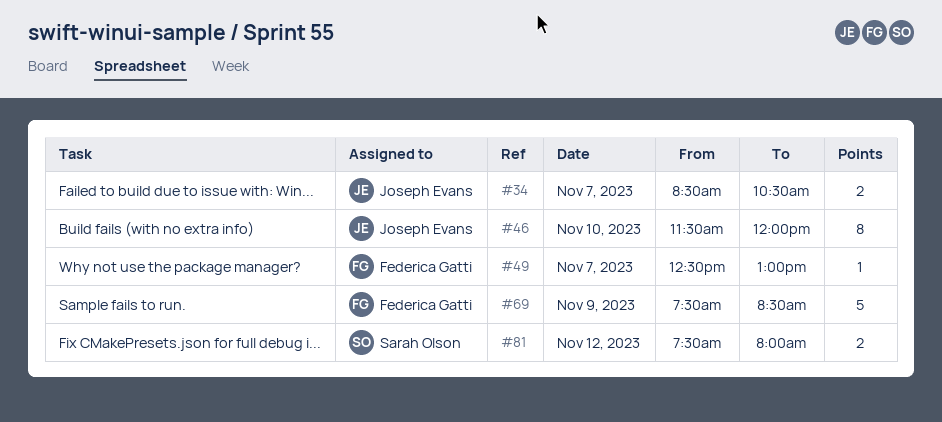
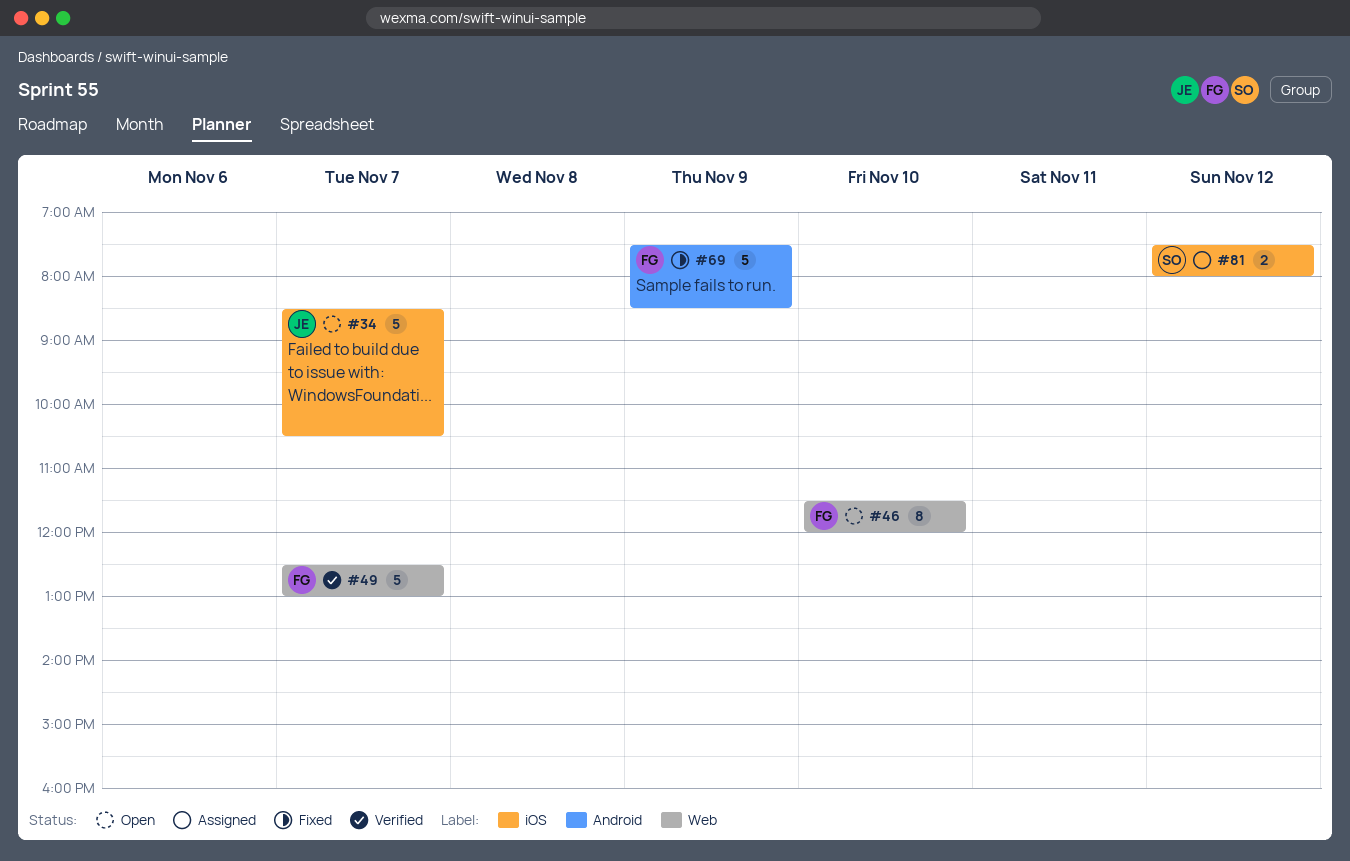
#34, estimate: 2 -> 5
#46, owner: Joseph Evans -> Federica Gatti
#49, estimate: 1 -> 5

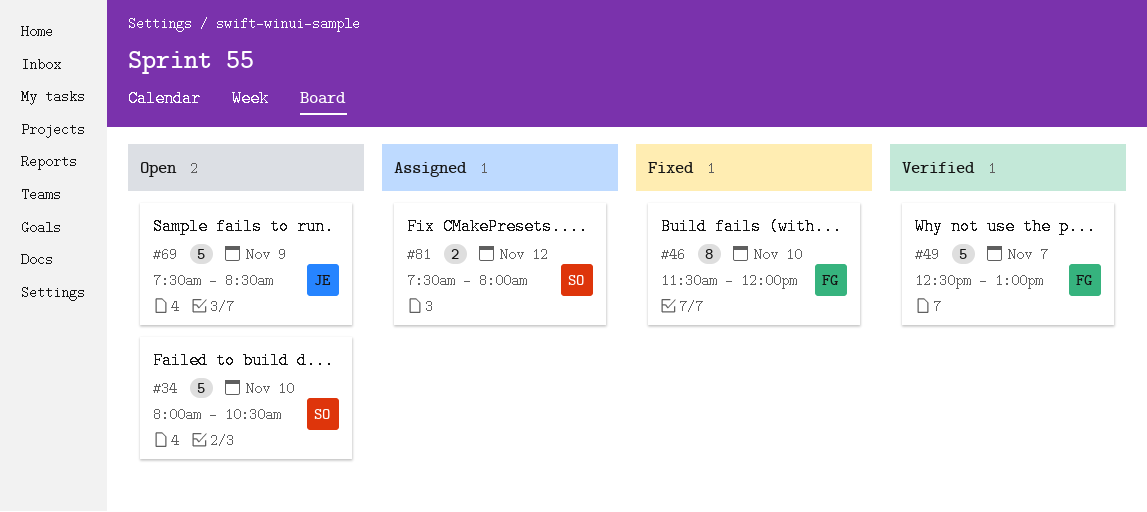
#34, owner: JE -> SO
#34, day: Nov 7 -> Nov 10
#34, begins: 08:30 -> 08:00
#46, status: Open -> Fixed
#69, status: Fixed -> Open
#69, owner: FG -> JE

